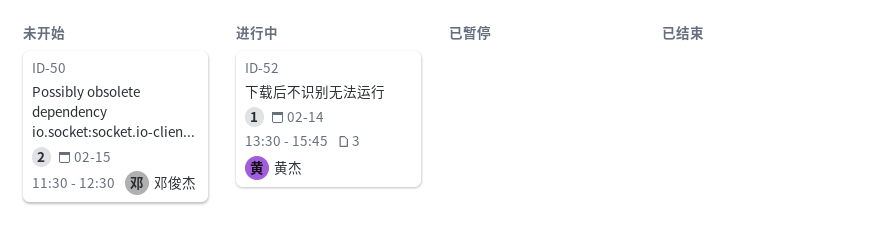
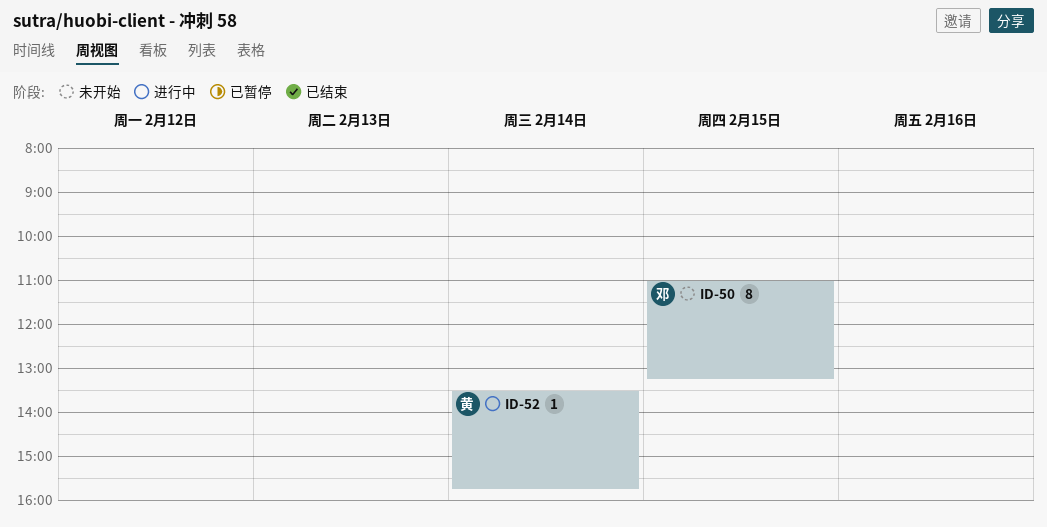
ID-50, estimate: 2 -> 8
ID-50, begins: 11:30 -> 11:00
ID-50, ends: 12:30 -> 13:15

